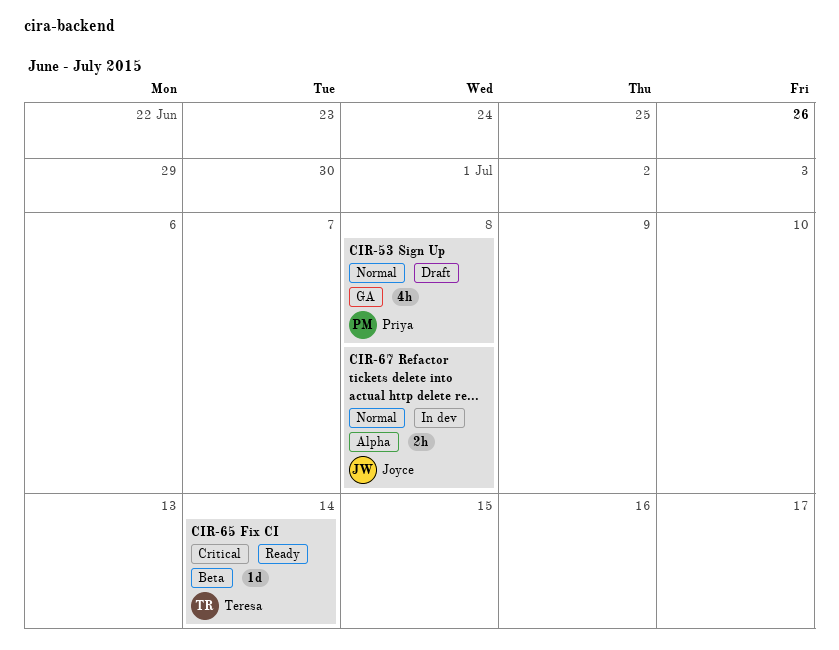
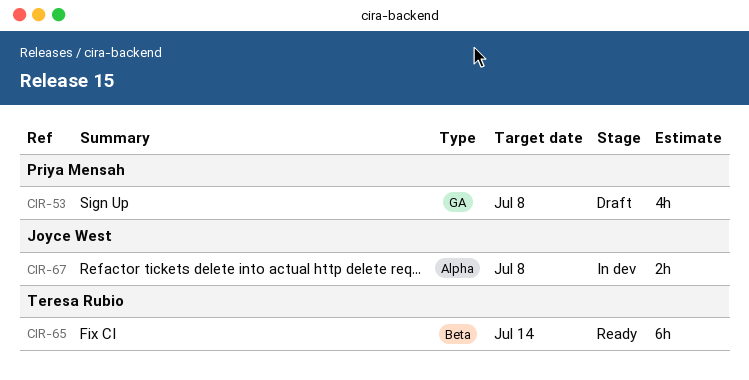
CIR-65, estimate: 1d -> 6h

